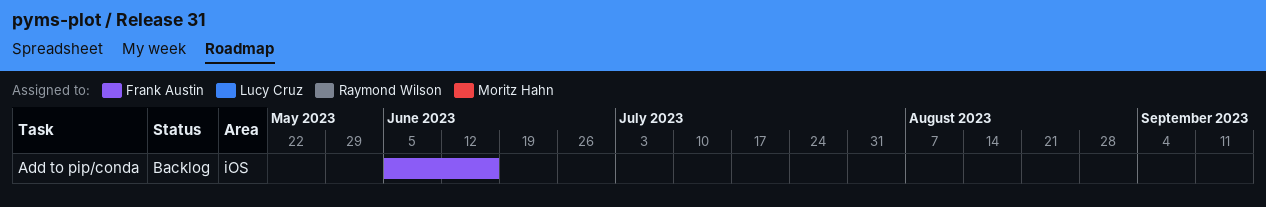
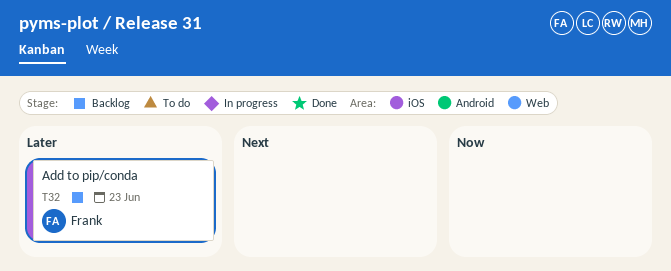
Add to pip/conda, due: Jun 16 -> Jun 23

